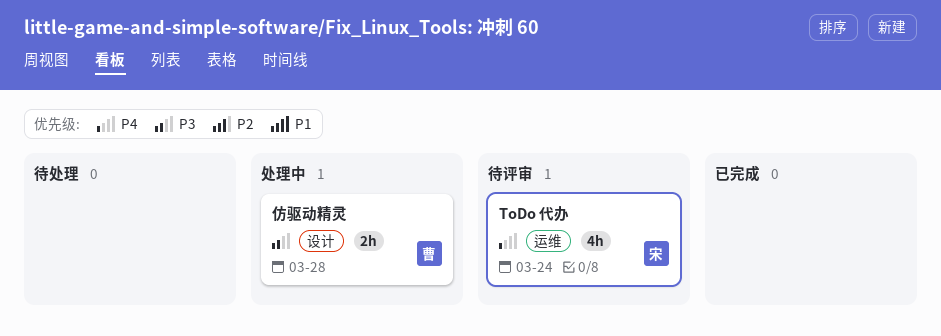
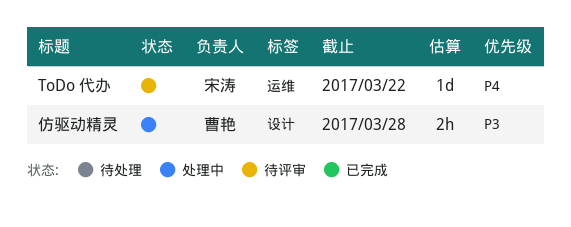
ToDo 代办, estimate: 4h -> 1d
ToDo 代办, due: Mar 24 -> Mar 22

